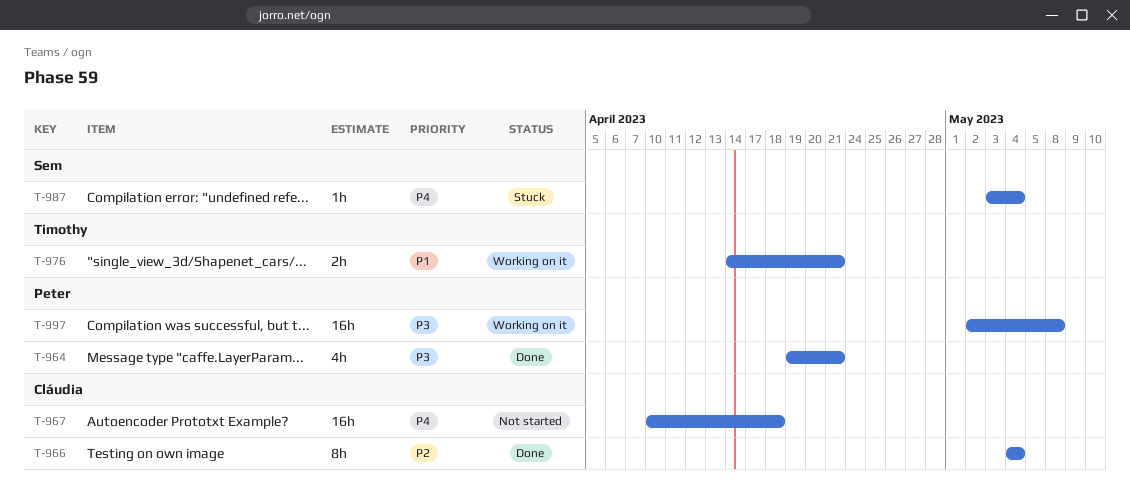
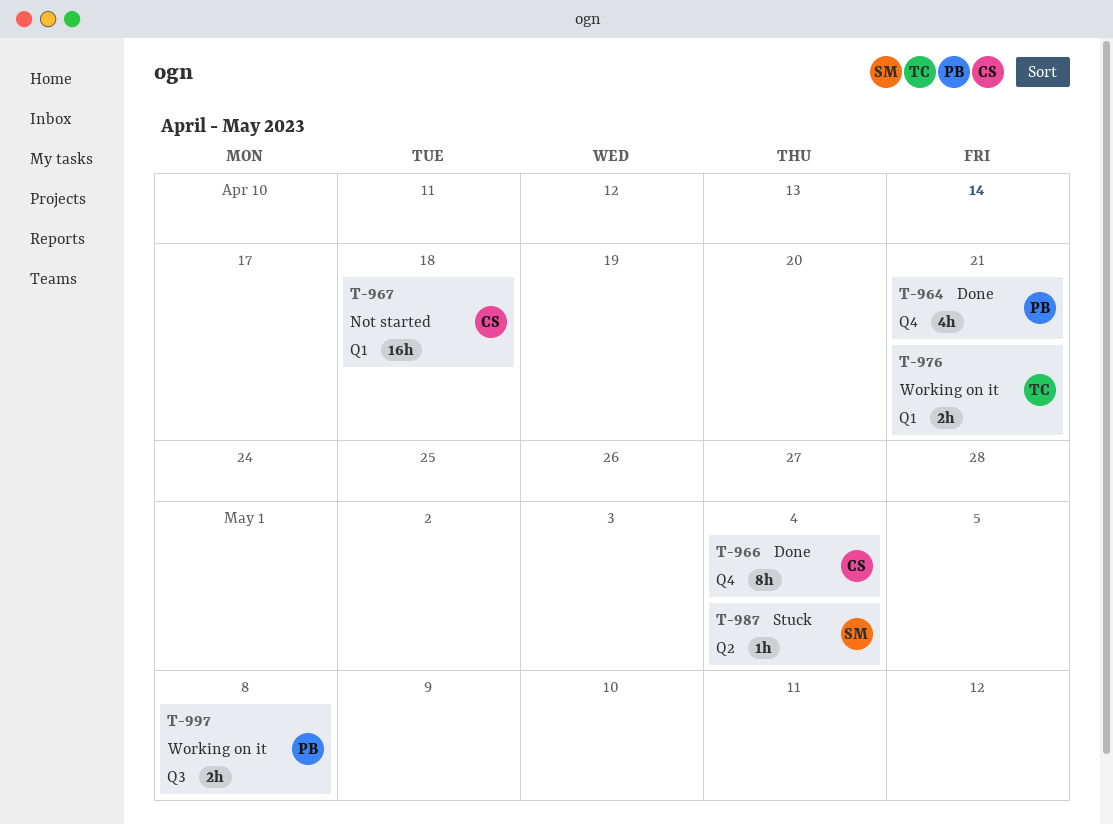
T-997, estimate: 16h -> 2h

